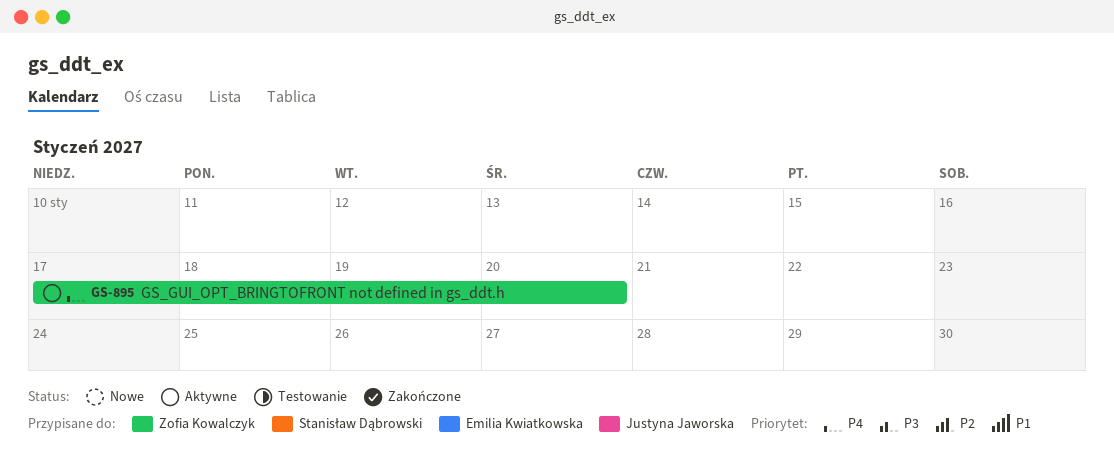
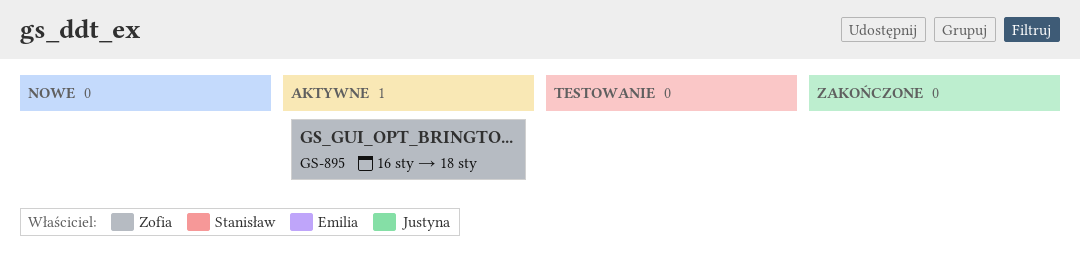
GS-895, start: Jan 17 -> Jan 16
GS-895, due: Jan 20 -> Jan 18

